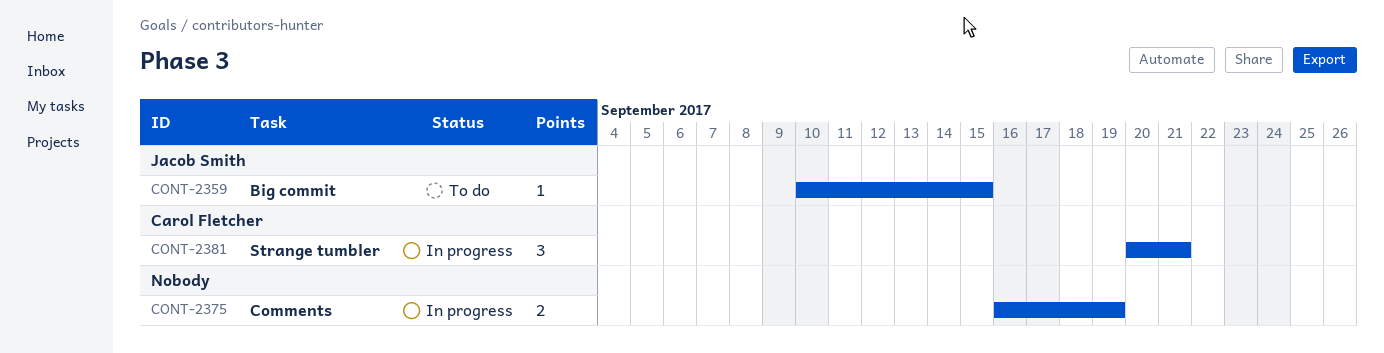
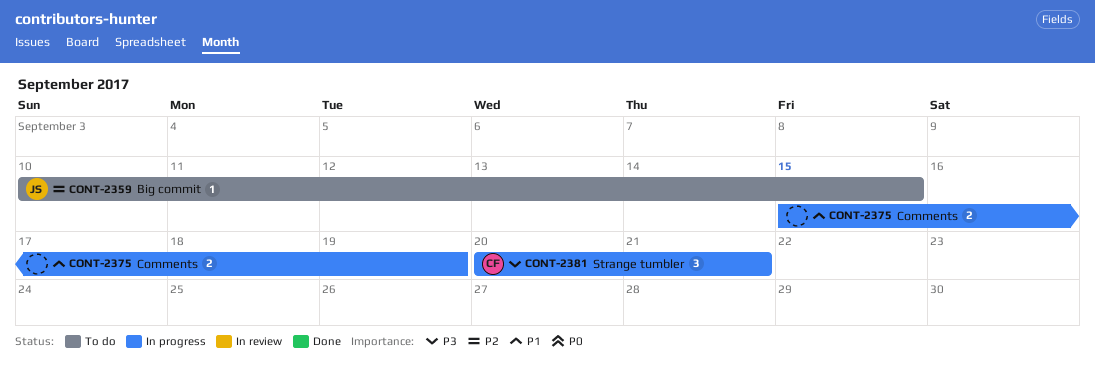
CONT-2375, start: Sep 16 -> Sep 15

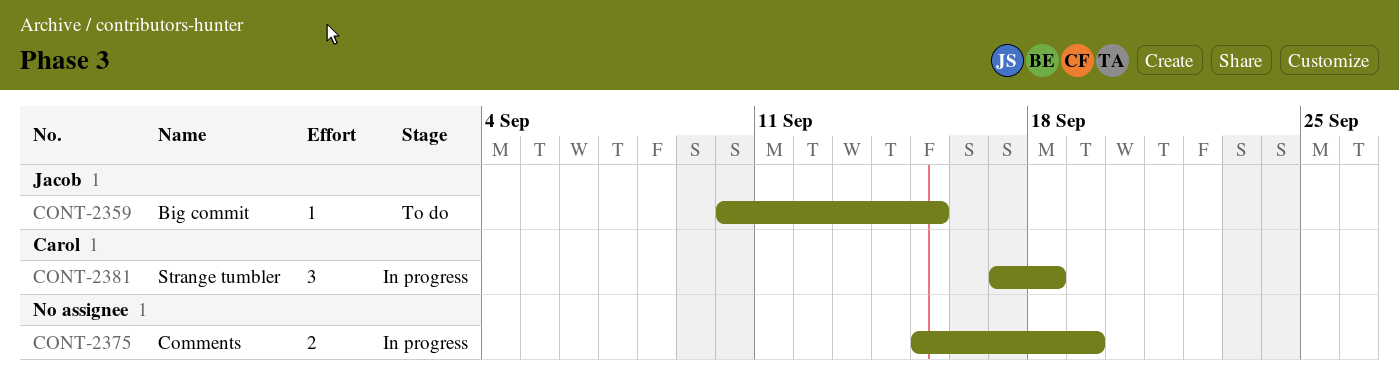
CONT-2381, start: Sep 20 -> Sep 17
CONT-2381, due: Sep 21 -> Sep 18

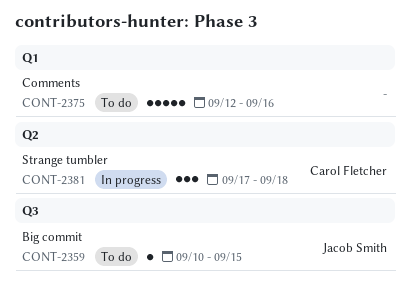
CONT-2375, status: In progress -> To do
CONT-2375, estimate: 2 -> 5
CONT-2375, start: Sep 15 -> Sep 12
CONT-2375, due: Sep 19 -> Sep 16

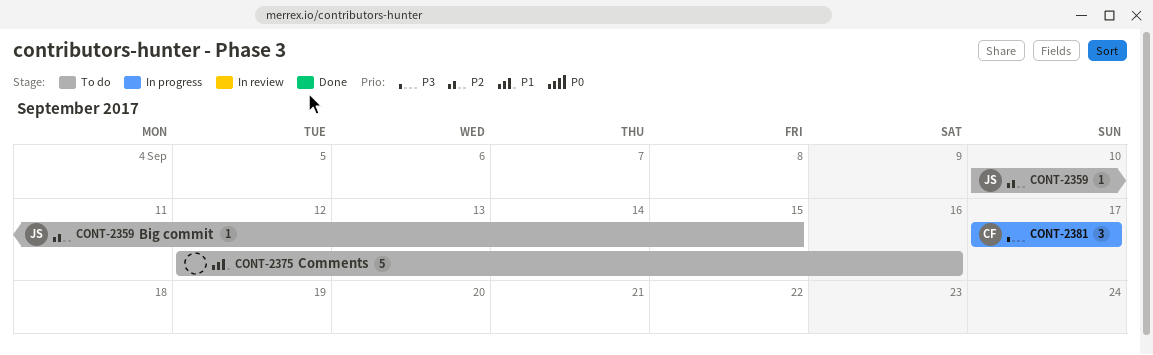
CONT-2381, due: Sep 18 -> Sep 17

